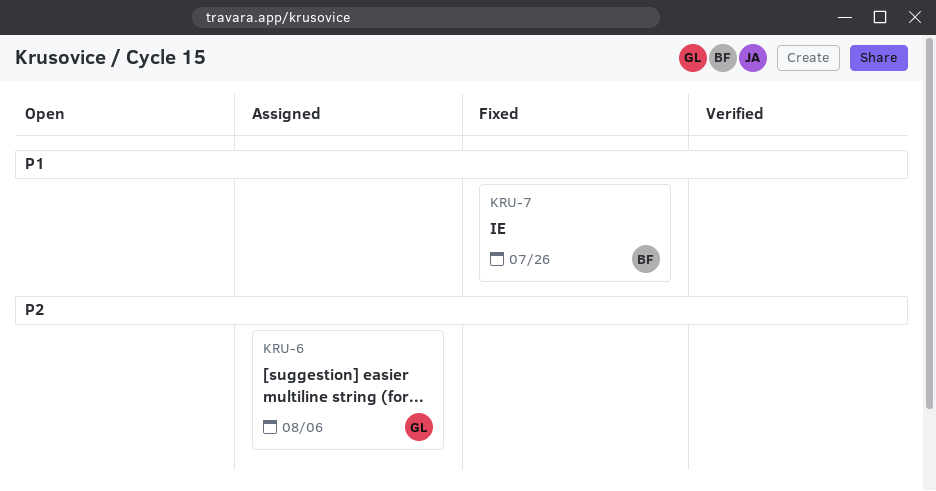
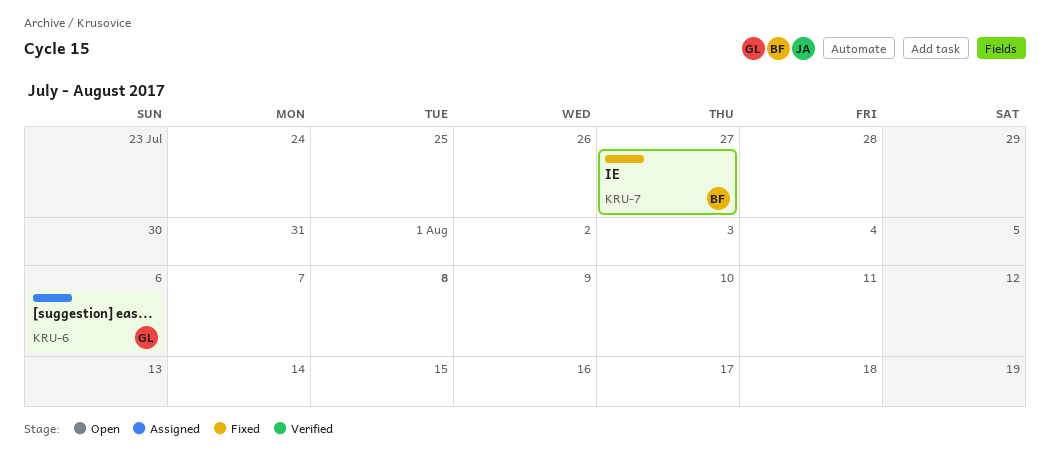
KRU-7, due: Jul 26 -> Jul 27

